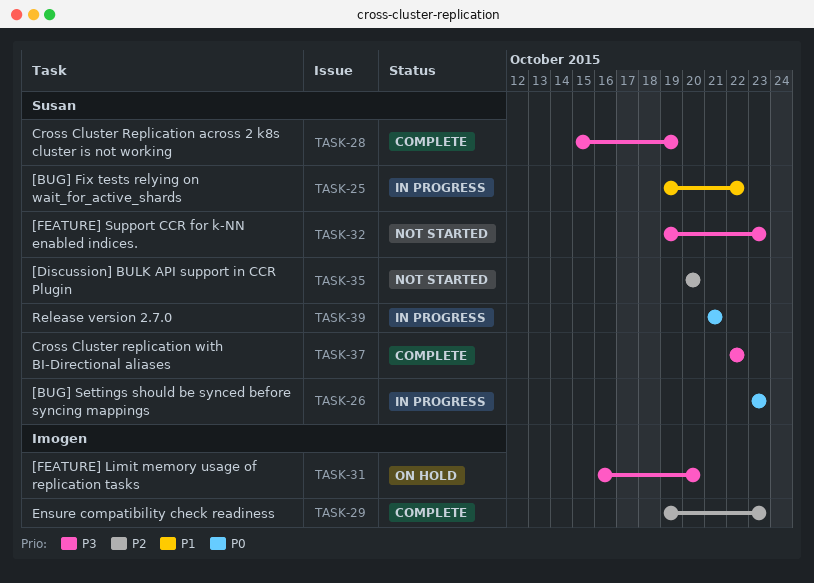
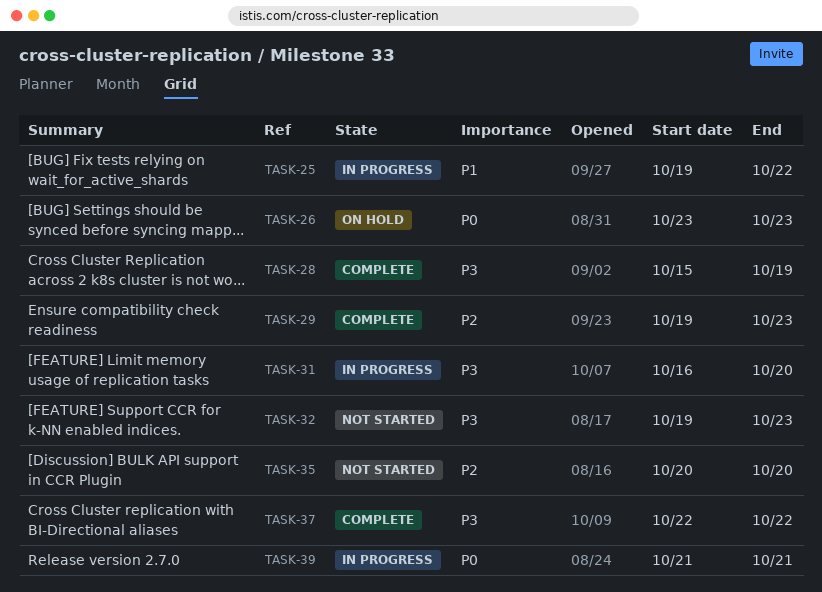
TASK-26, status: In progress -> On hold
TASK-31, status: On hold -> In progress

